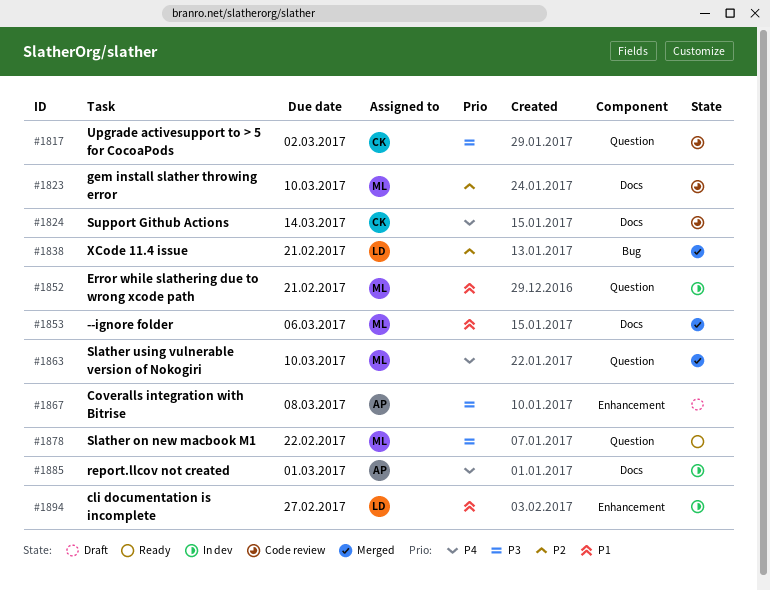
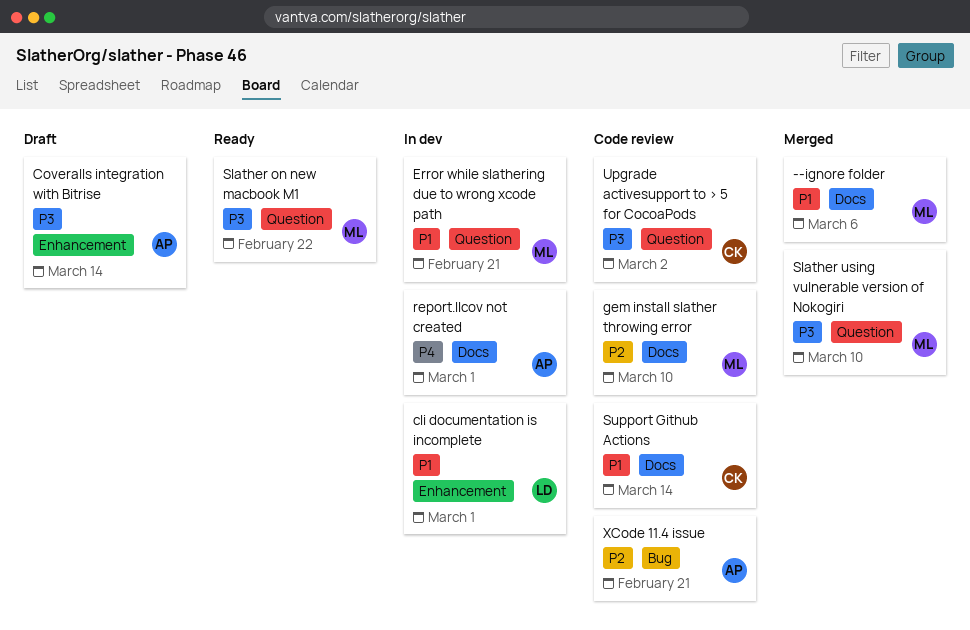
cli documentation is incomplete, due: Feb 27 -> Mar 1
Coveralls integration with Bitrise, due: Mar 8 -> Mar 14
Slather using vulnerable version of Nokogiri, priority: P4 -> P3
Support Github Actions, priority: P4 -> P1
XCode 11.4 issue, status: Merged -> Code review
XCode 11.4 issue, owner: LD -> AP

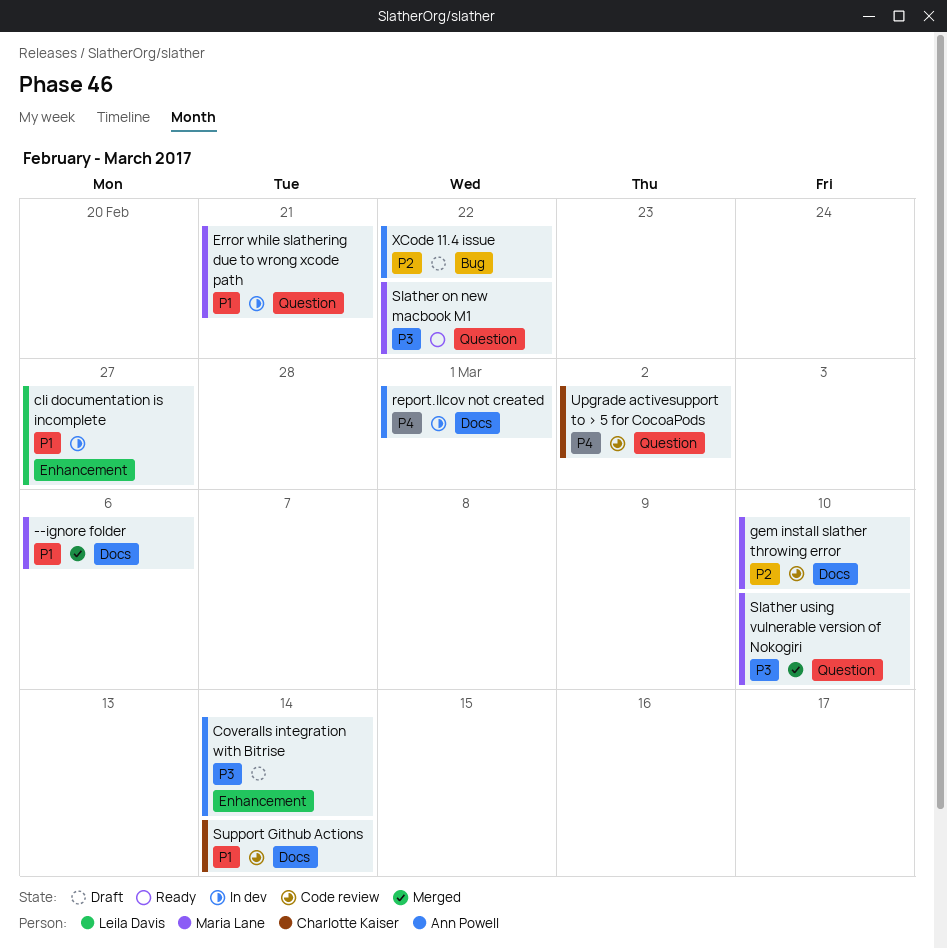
cli documentation is incomplete, due: Mar 1 -> Feb 27
Upgrade activesupport to > 5 for CocoaPods, priority: P3 -> P4
XCode 11.4 issue, status: Code review -> Draft
XCode 11.4 issue, due: Feb 21 -> Feb 22

